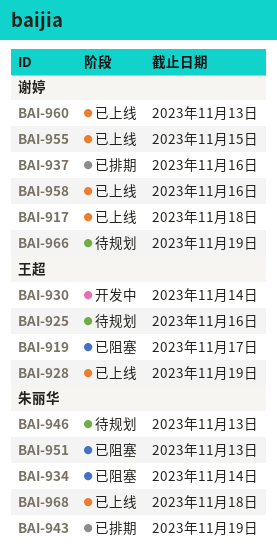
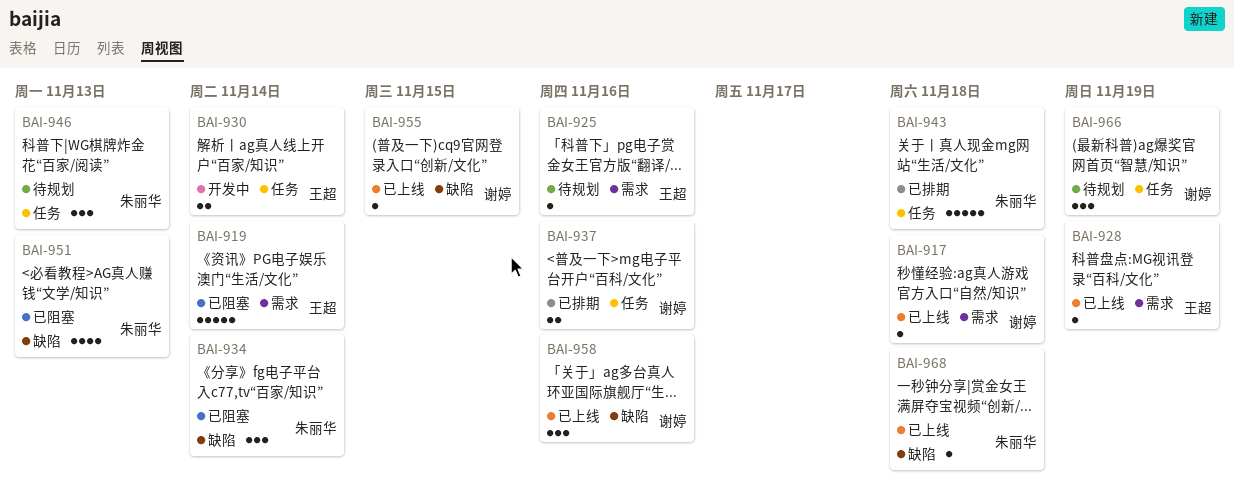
BAI-919, due: Nov 17 -> Nov 14
BAI-943, due: Nov 19 -> Nov 18
BAI-960: present -> none

